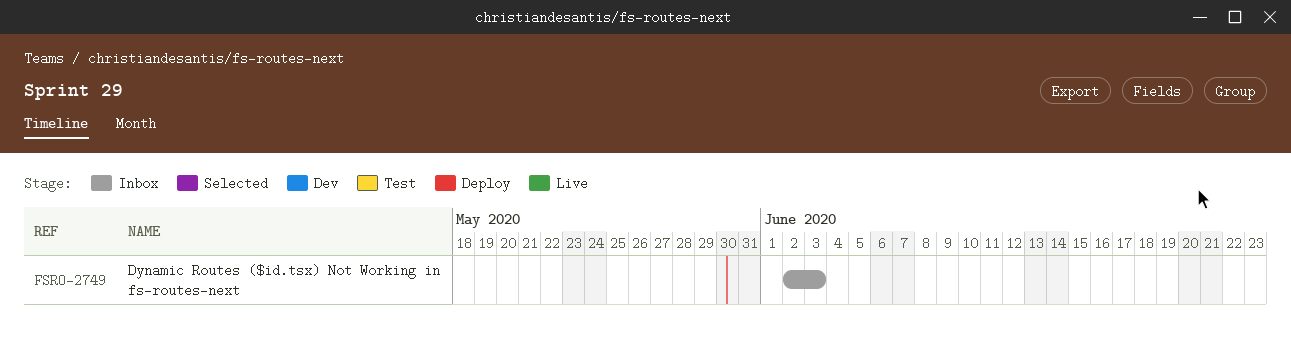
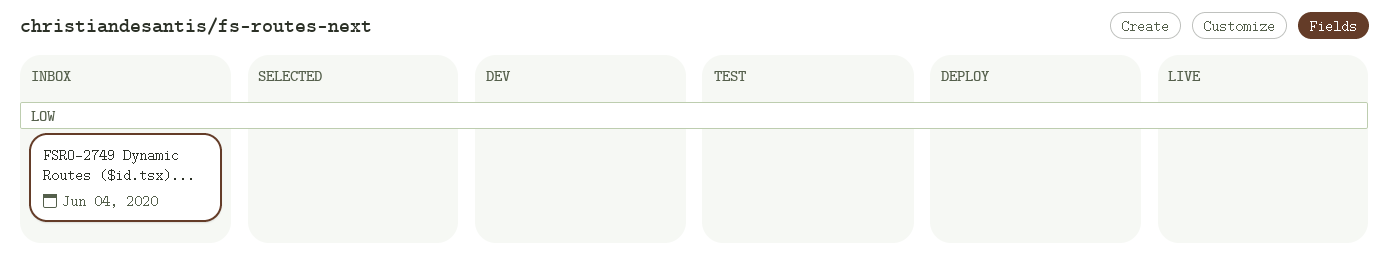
FSRO-2749, due: Jun 3 -> Jun 4

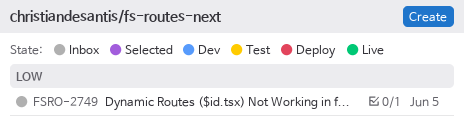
FSRO-2749, due: Jun 4 -> Jun 5

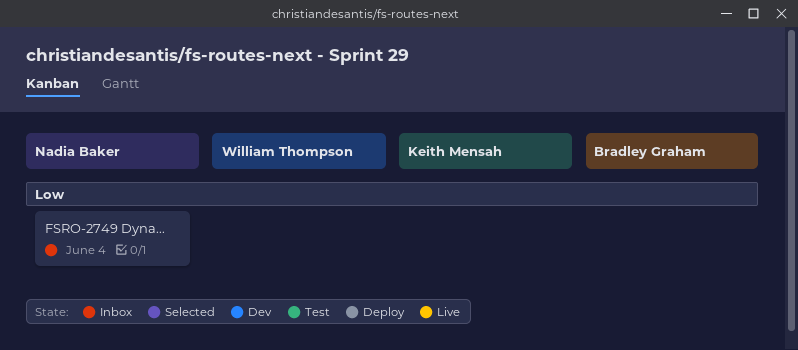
FSRO-2749, due: Jun 5 -> Jun 4

